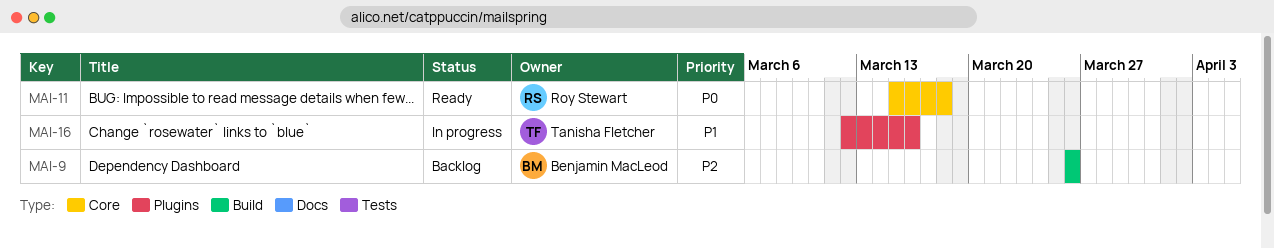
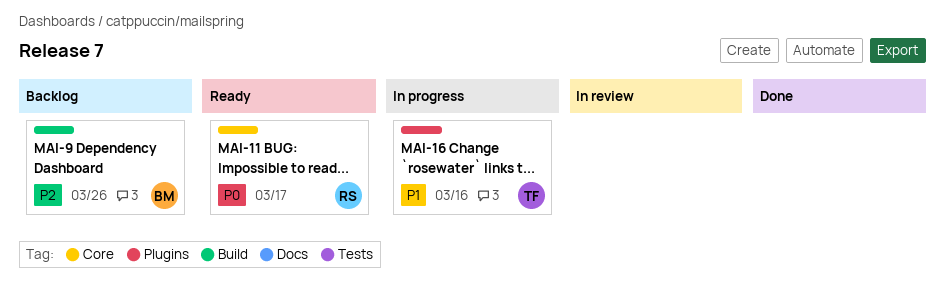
MAI-11, due: Mar 18 -> Mar 17

